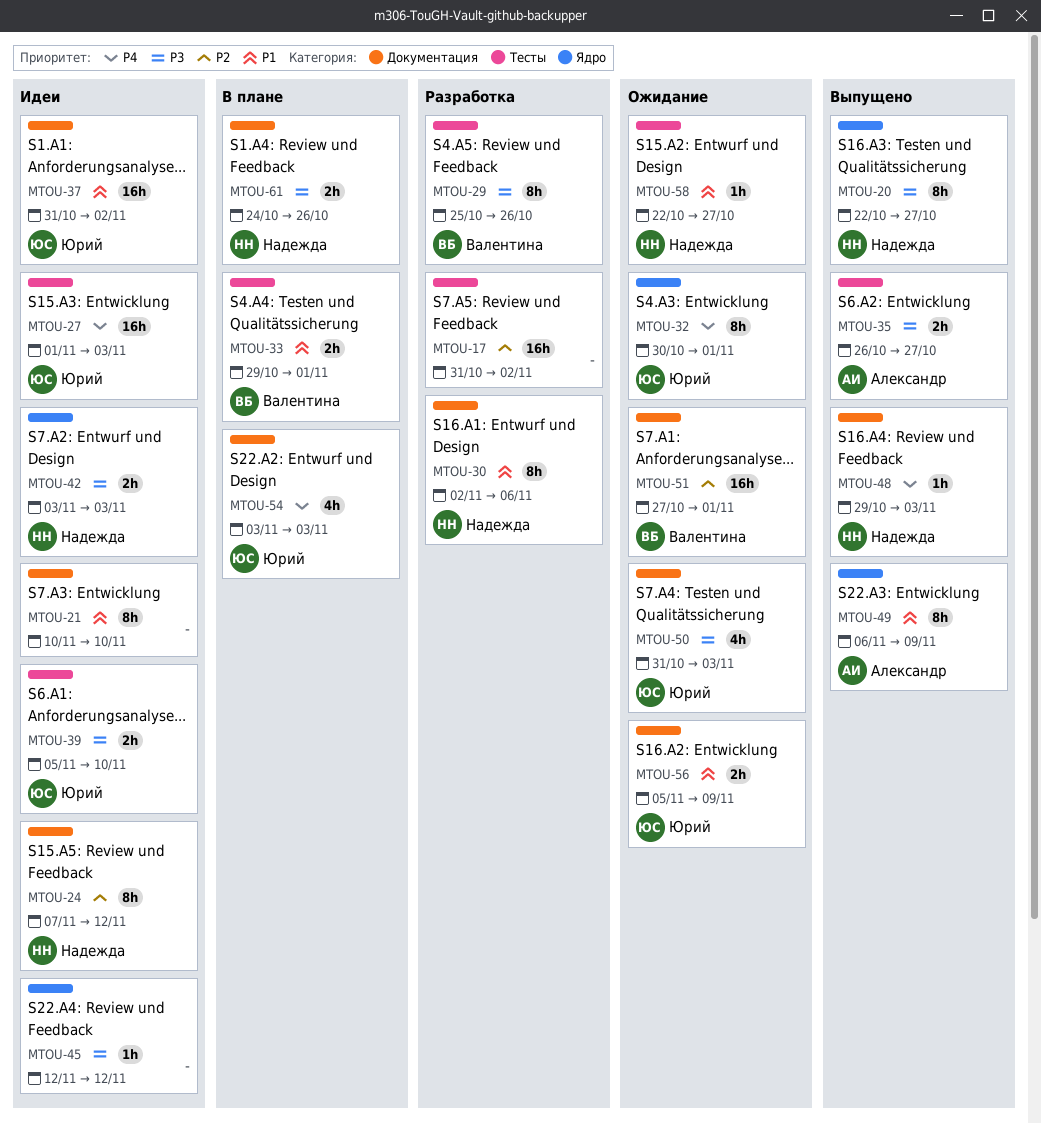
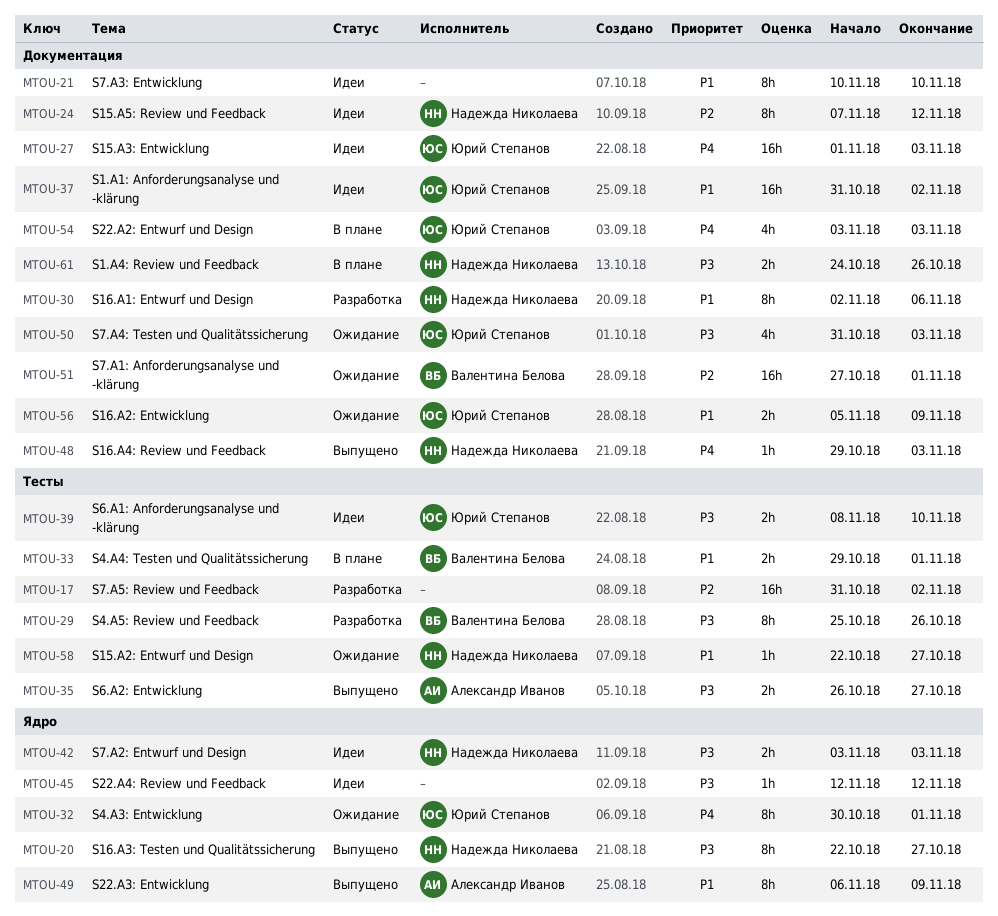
MTOU-27, label: Тесты -> Документация
MTOU-39, start: Nov 5 -> Nov 8

